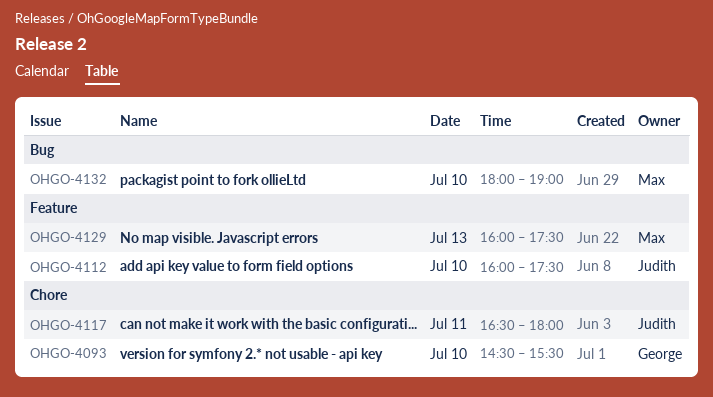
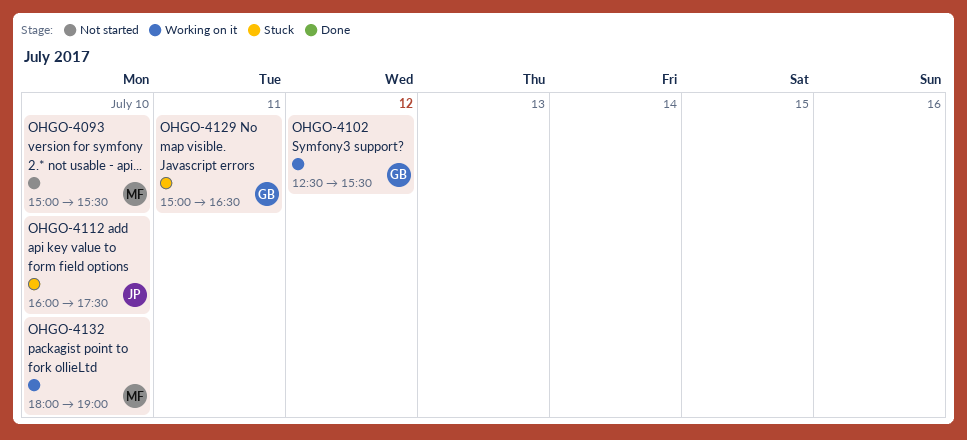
OHGO-4093, owner: George -> Max
OHGO-4093, begins: 14:30 -> 15:00
OHGO-4102: none -> present
OHGO-4117: present -> none
OHGO-4129, owner: Max -> George
OHGO-4129, day: Jul 13 -> Jul 11
OHGO-4129, begins: 16:00 -> 15:00
OHGO-4129, ends: 17:30 -> 16:30

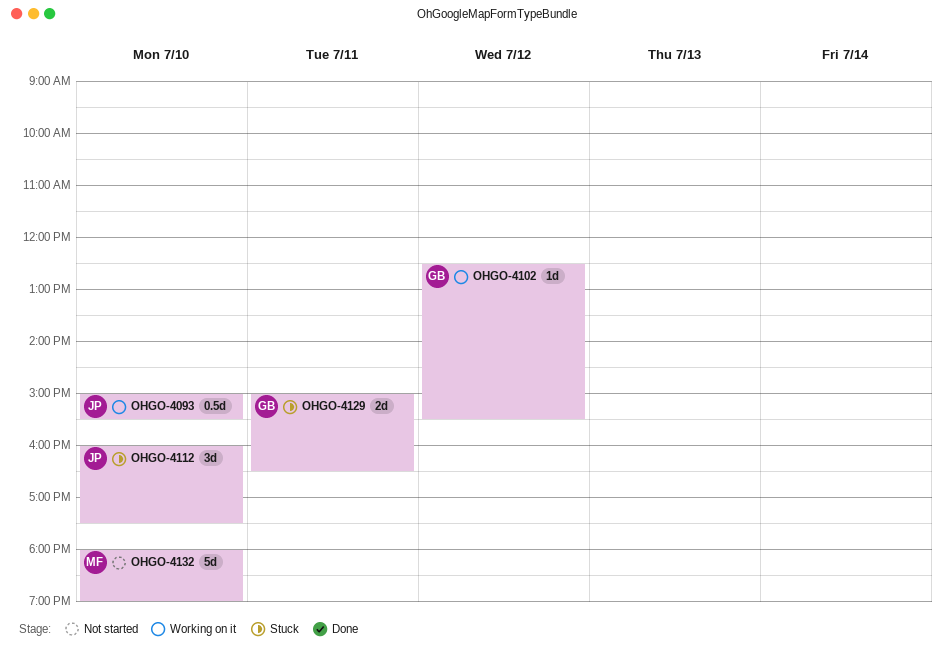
OHGO-4093, status: Not started -> Working on it
OHGO-4093, owner: MF -> JP
OHGO-4132, status: Working on it -> Not started

